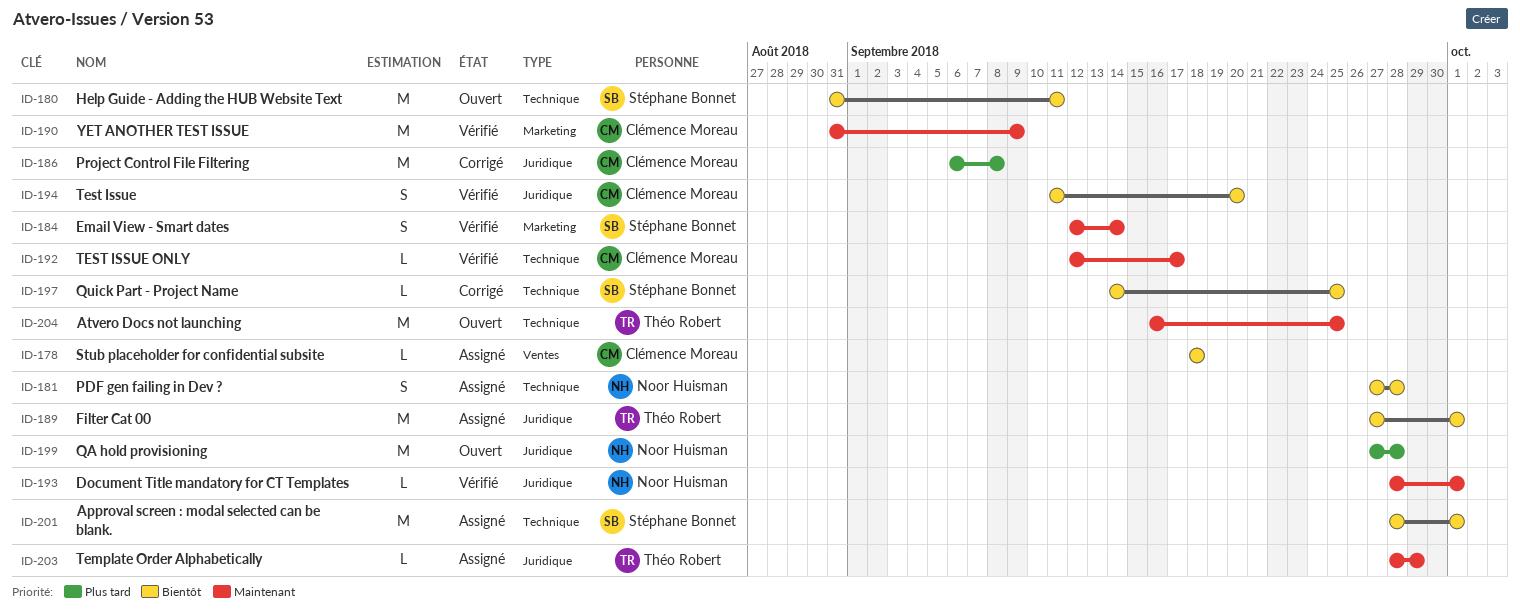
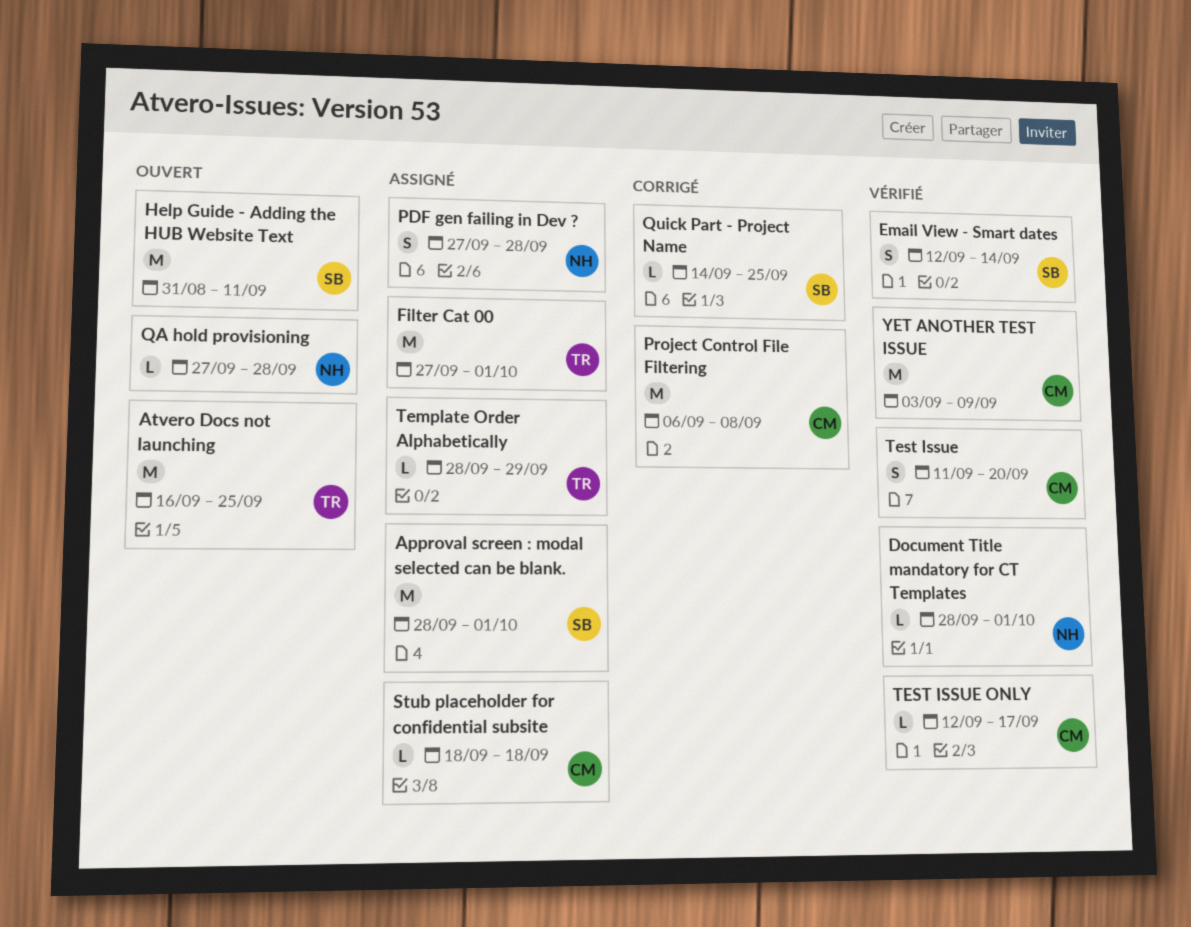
QA hold provisioning, estimate: M -> L
YET ANOTHER TEST ISSUE, start: Aug 31 -> Sep 3

